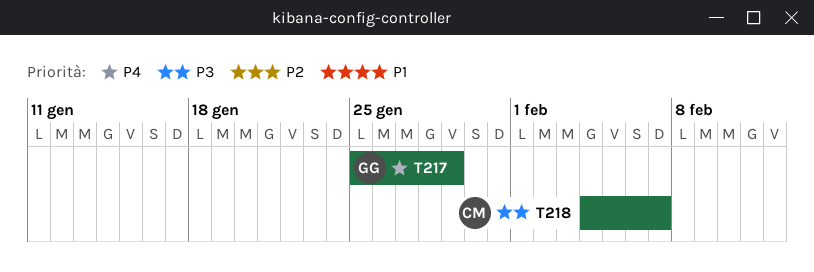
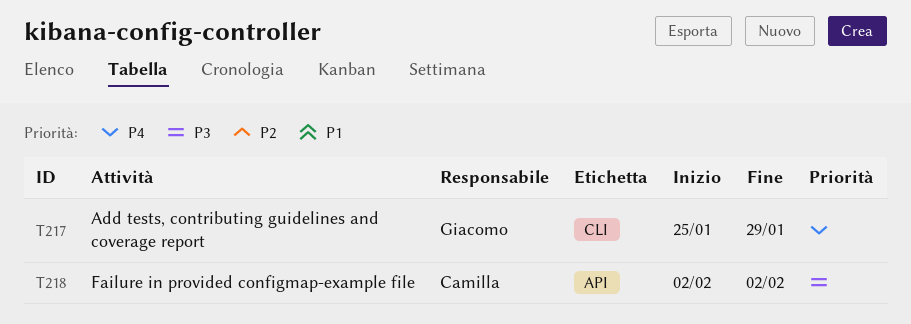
T218, start: Feb 4 -> Feb 2
T218, due: Feb 7 -> Feb 2

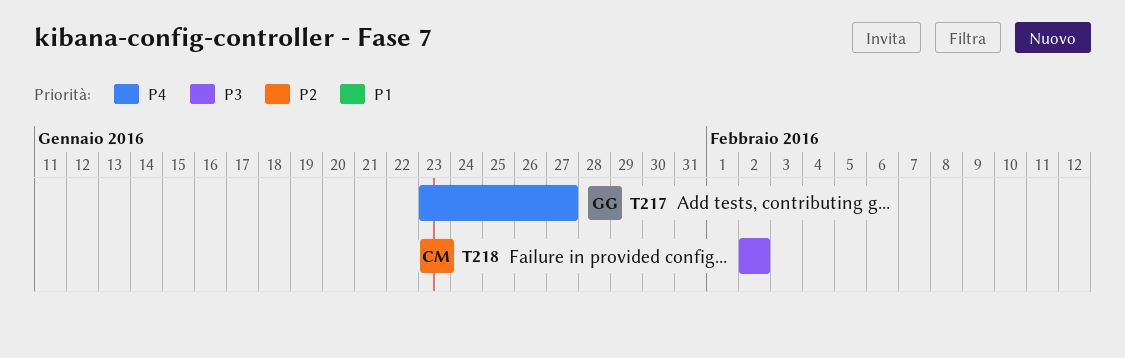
T217, start: Jan 25 -> Jan 23
T217, due: Jan 29 -> Jan 27

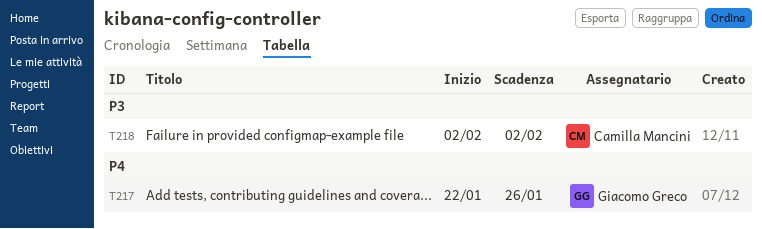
T217, start: Jan 23 -> Jan 22
T217, due: Jan 27 -> Jan 26

